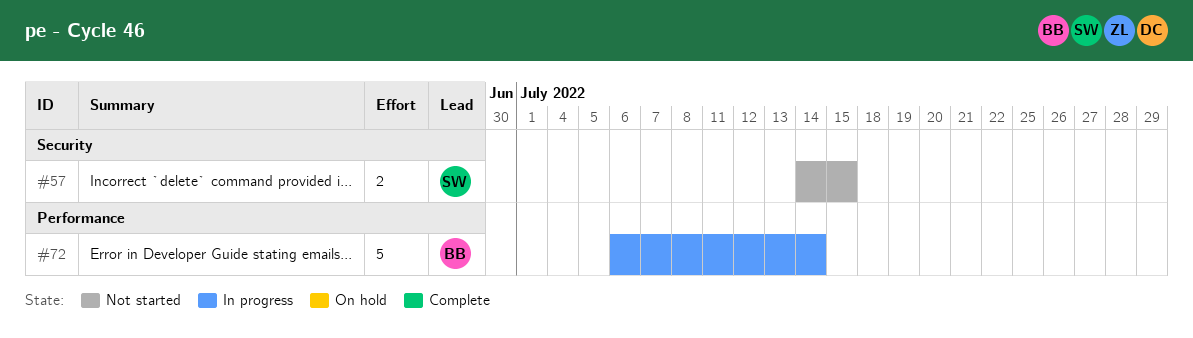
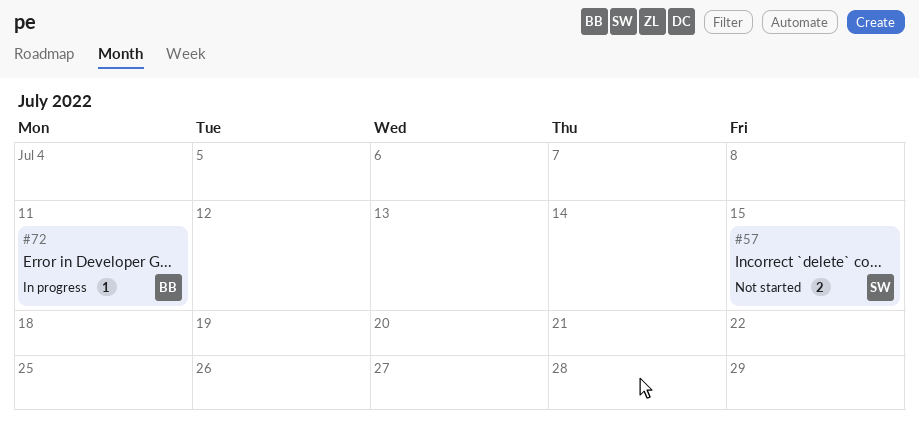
#72, estimate: 5 -> 1
#72, due: Jul 14 -> Jul 11

